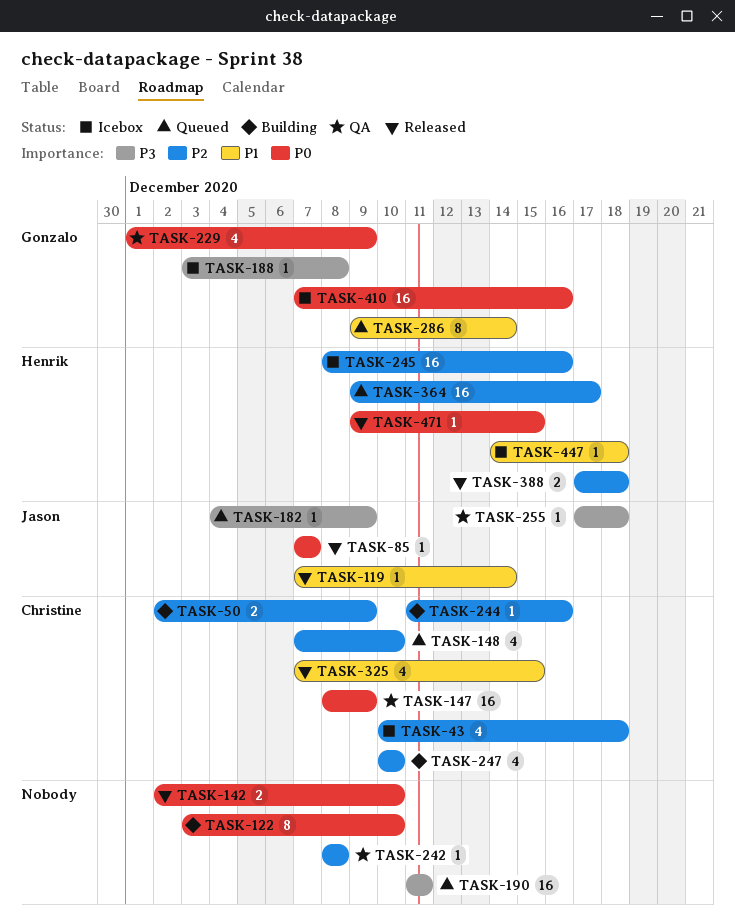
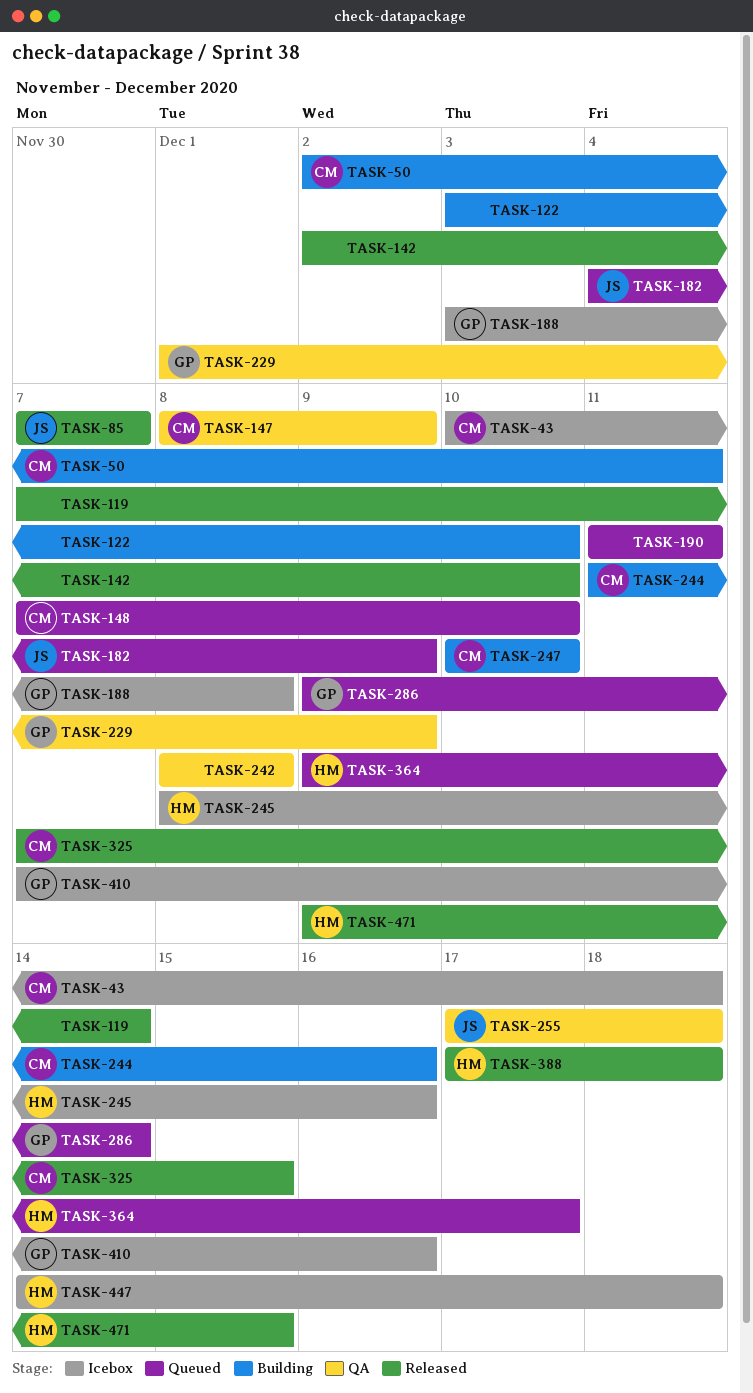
TASK-50, due: Dec 9 -> Dec 11
TASK-119, owner: Jason -> none

